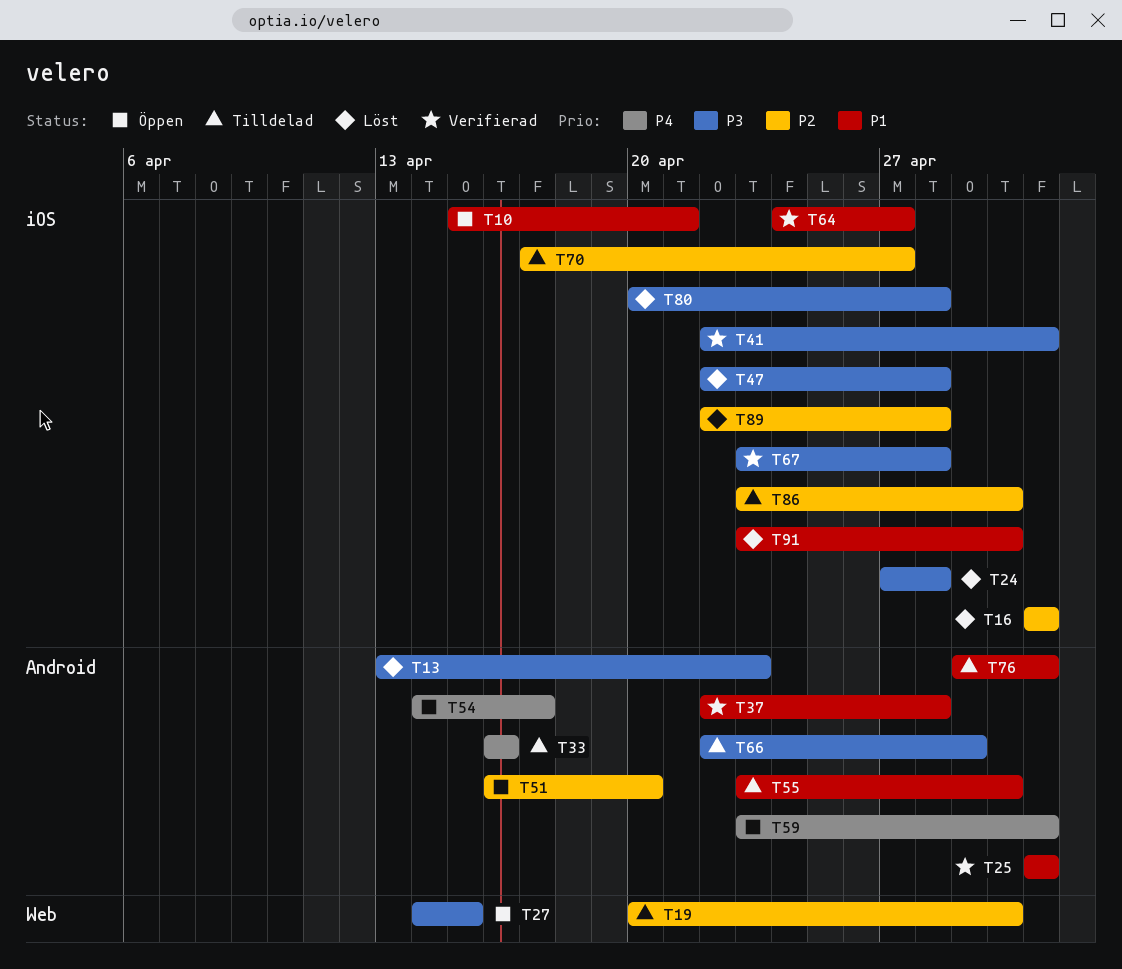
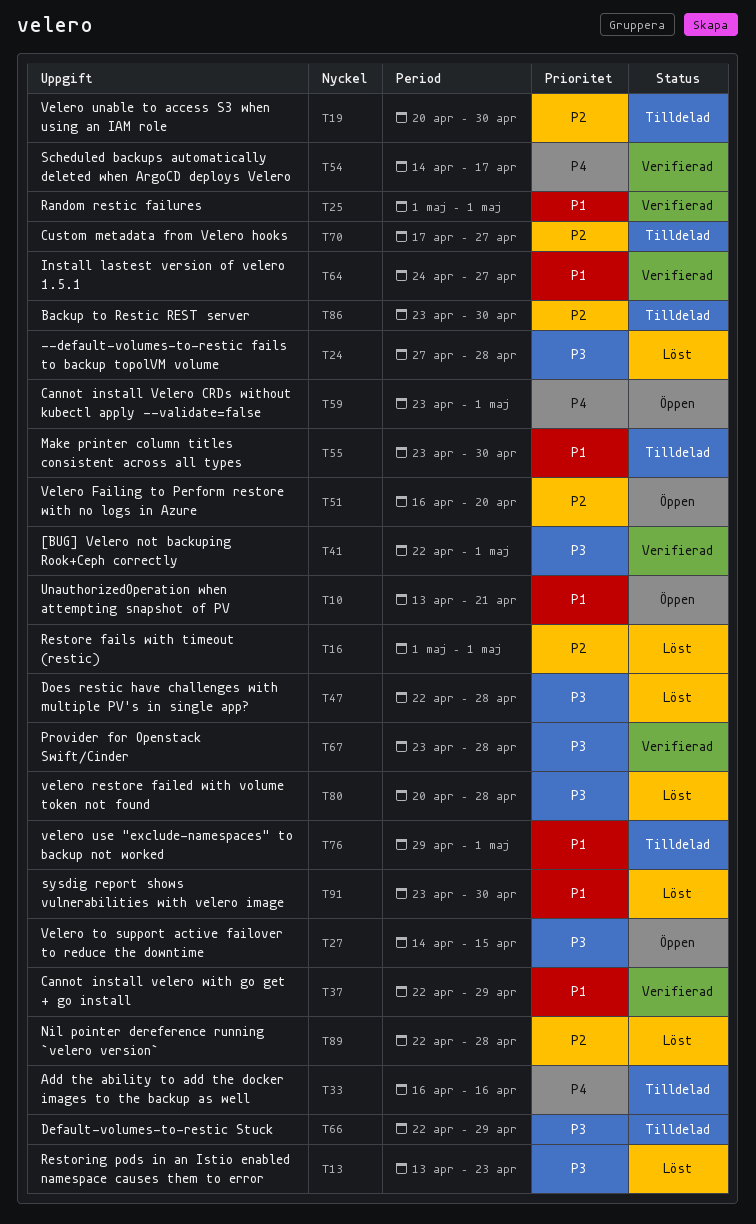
T10, start: Apr 15 -> Apr 13
T37, due: Apr 28 -> Apr 29
T54, status: Öppen -> Verifierad

